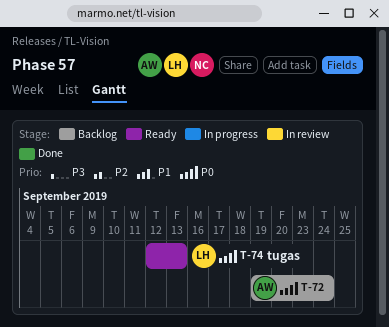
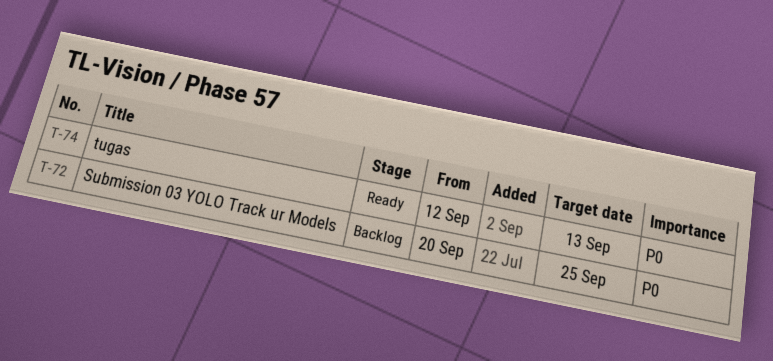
T-72, start: Sep 19 -> Sep 20
T-72, due: Sep 24 -> Sep 25

